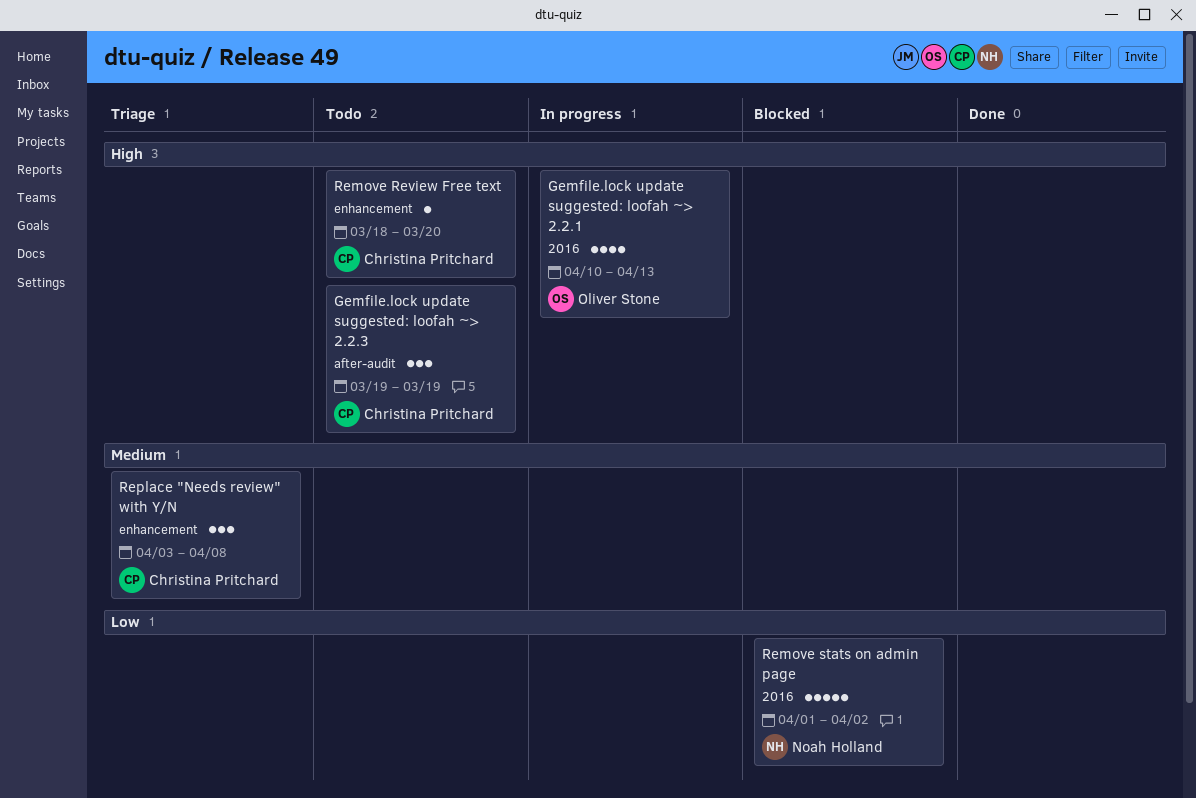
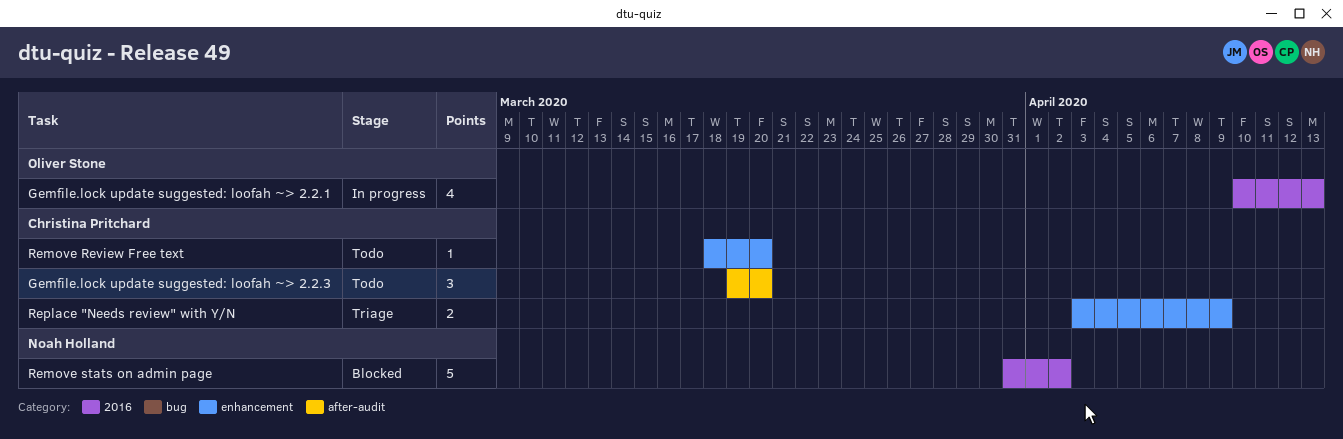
Gemfile.lock update suggested: loofah ~> 2.2.3, due: Mar 19 -> Mar 20
Remove stats on admin page, start: Apr 1 -> Mar 31
Replace "Needs review" with Y/N, estimate: 3 -> 2
Replace "Needs review" with Y/N, due: Apr 8 -> Apr 9

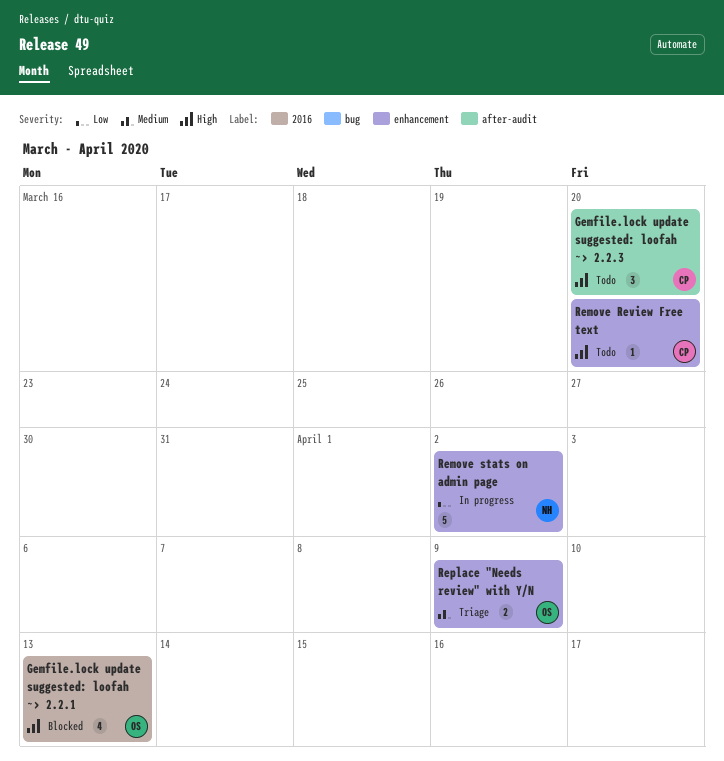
Gemfile.lock update suggested: loofah ~> 2.2.1, status: In progress -> Blocked
Remove stats on admin page, status: Blocked -> In progress
Remove stats on admin page, label: 2016 -> enhancement
Replace "Needs review" with Y/N, owner: Christina Pritchard -> Oliver Stone

